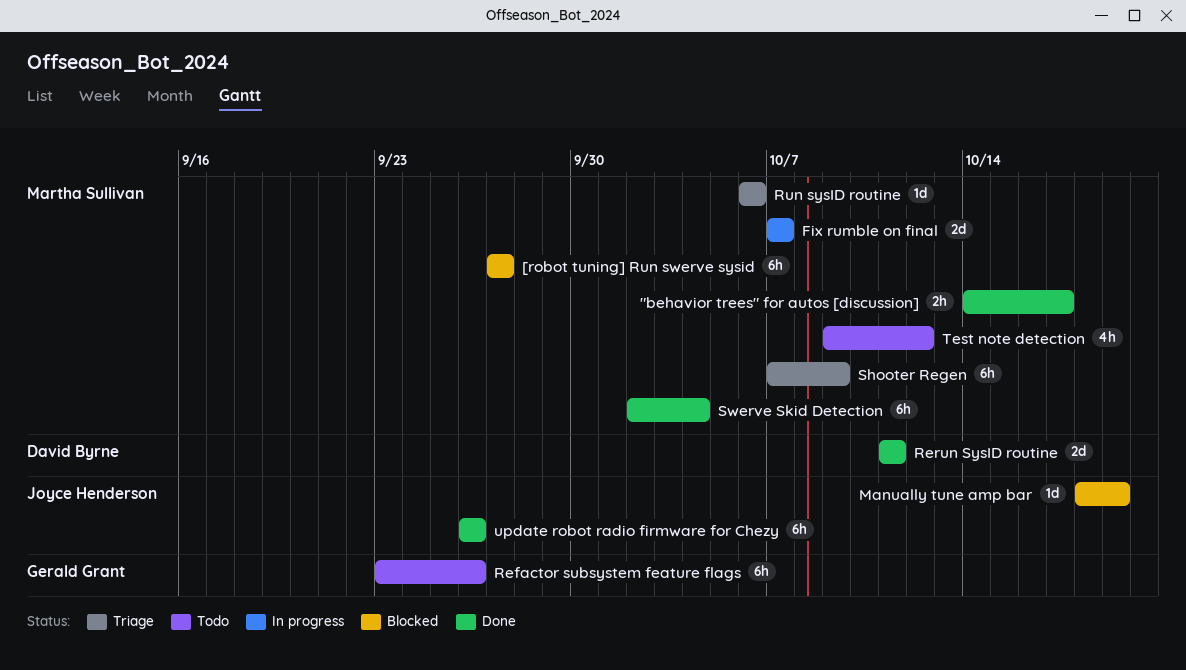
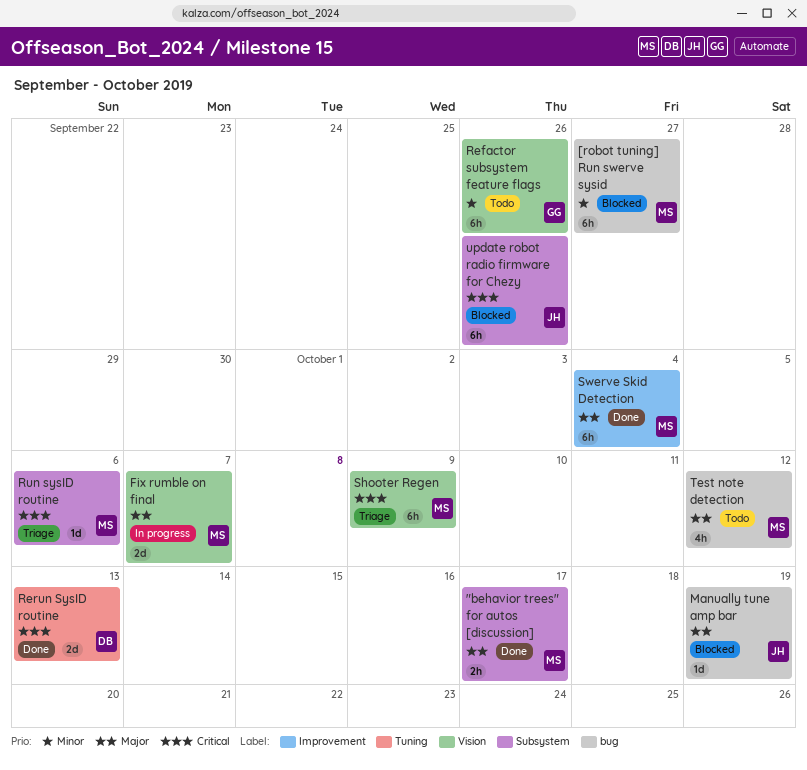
Rerun SysID routine, due: Oct 11 -> Oct 13
update robot radio firmware for Chezy, status: Done -> Blocked

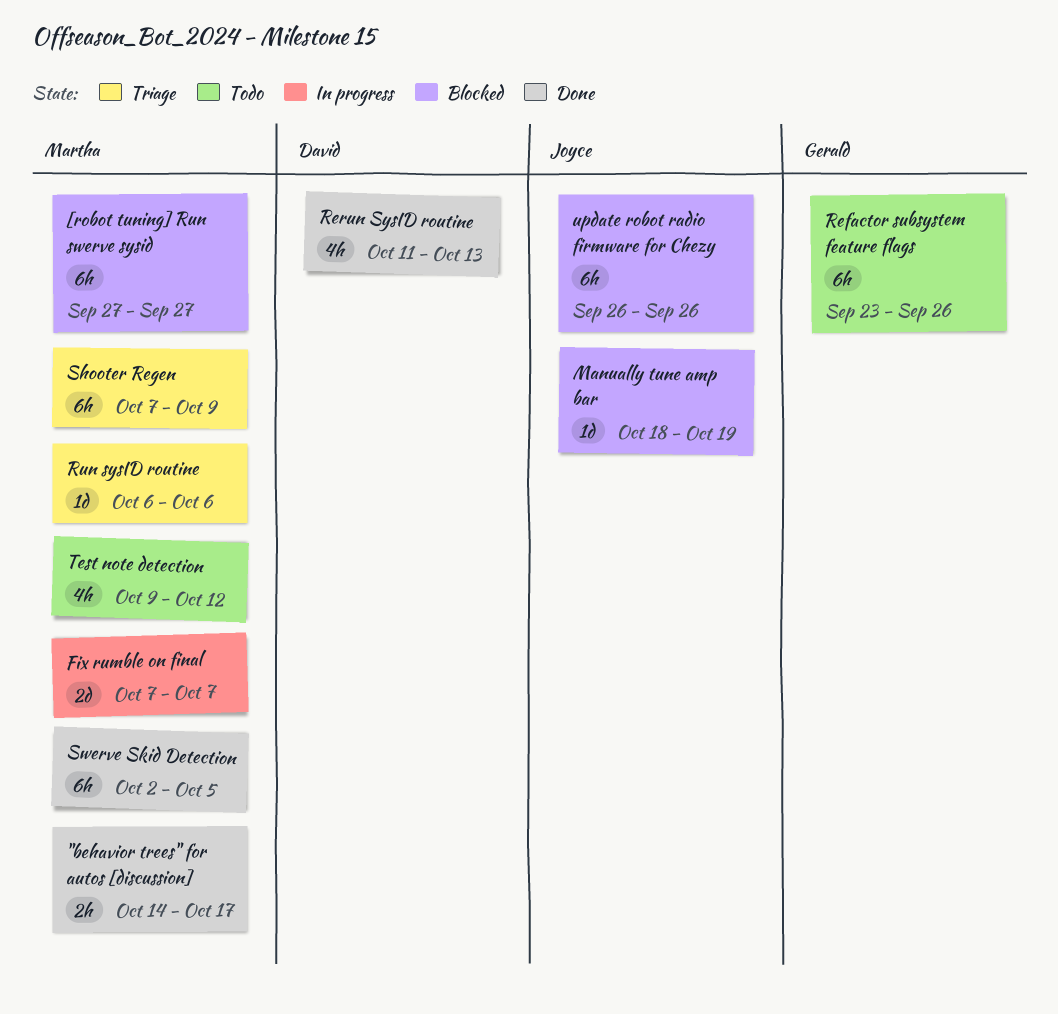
Rerun SysID routine, estimate: 2d -> 4h
Swerve Skid Detection, due: Oct 4 -> Oct 5

